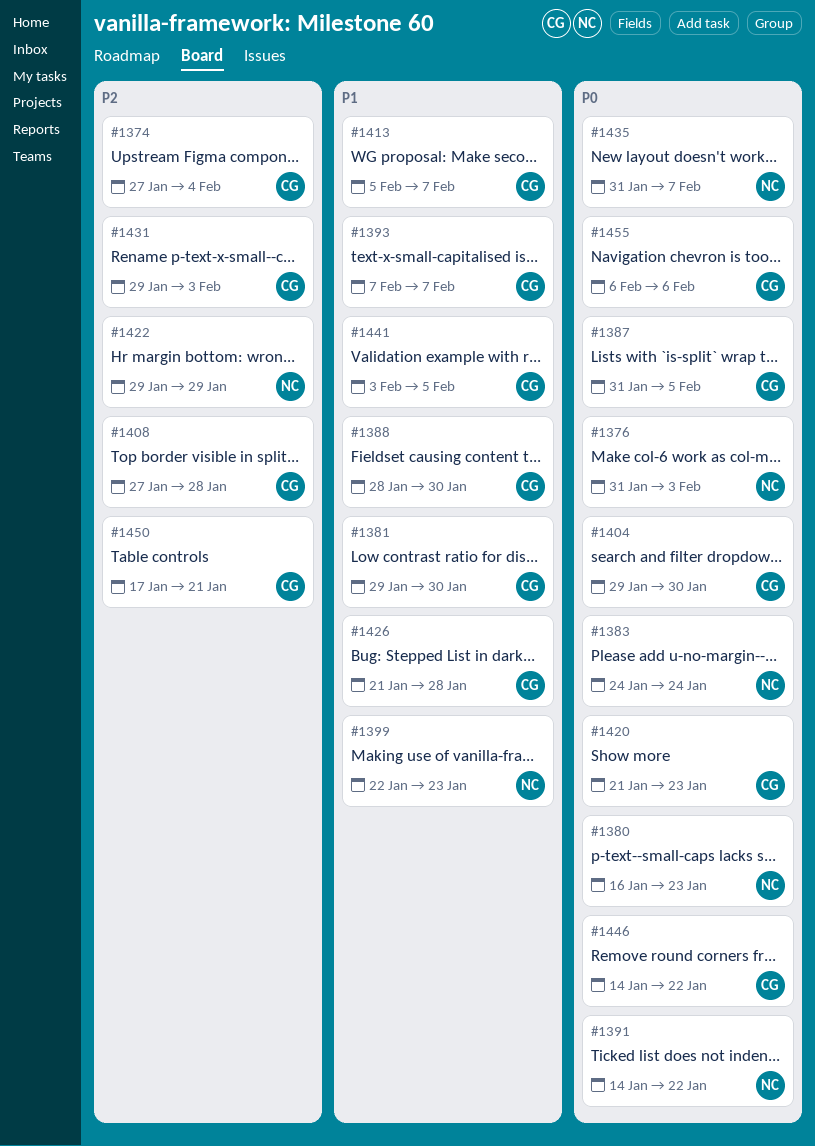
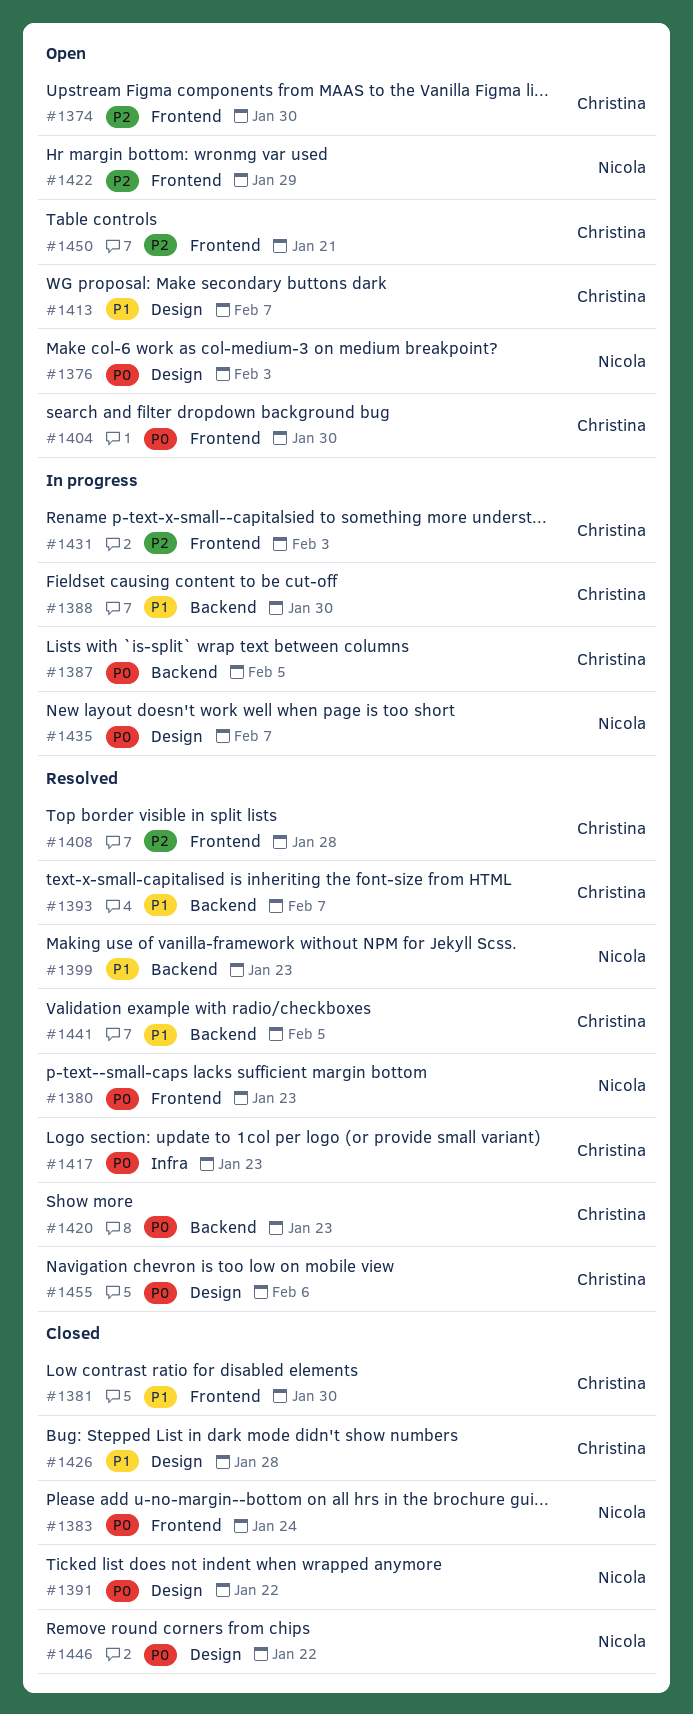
#1374, due: Feb 4 -> Jan 30
#1417: none -> present
#1446, owner: Christina -> Nicola

